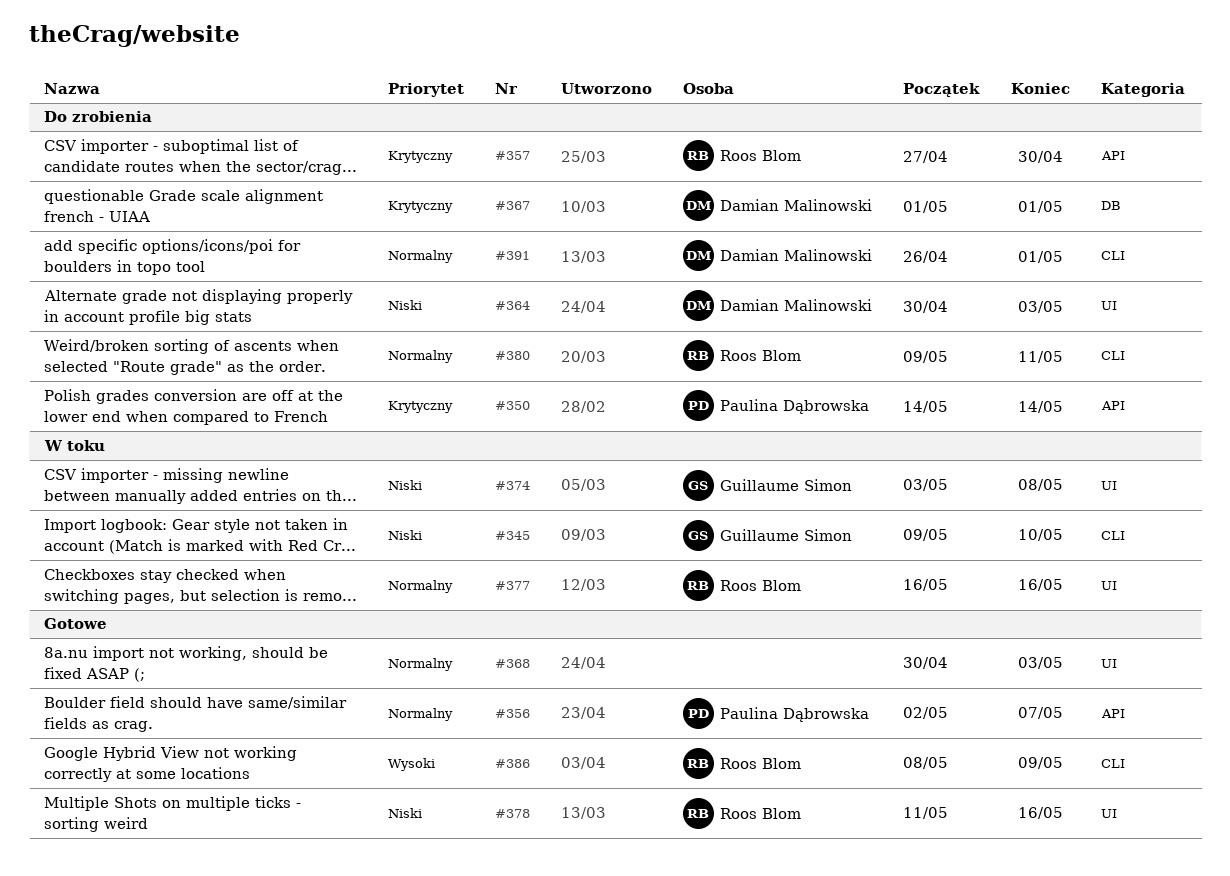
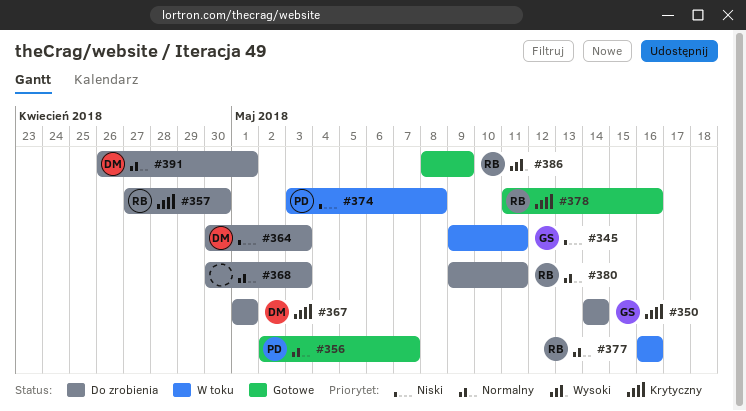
#345, due: May 10 -> May 11
#350, owner: Paulina Dąbrowska -> Guillaume Simon
#368, status: Gotowe -> Do zrobienia
#374, owner: Guillaume Simon -> Paulina Dąbrowska
#378, priority: Niski -> Krytyczny

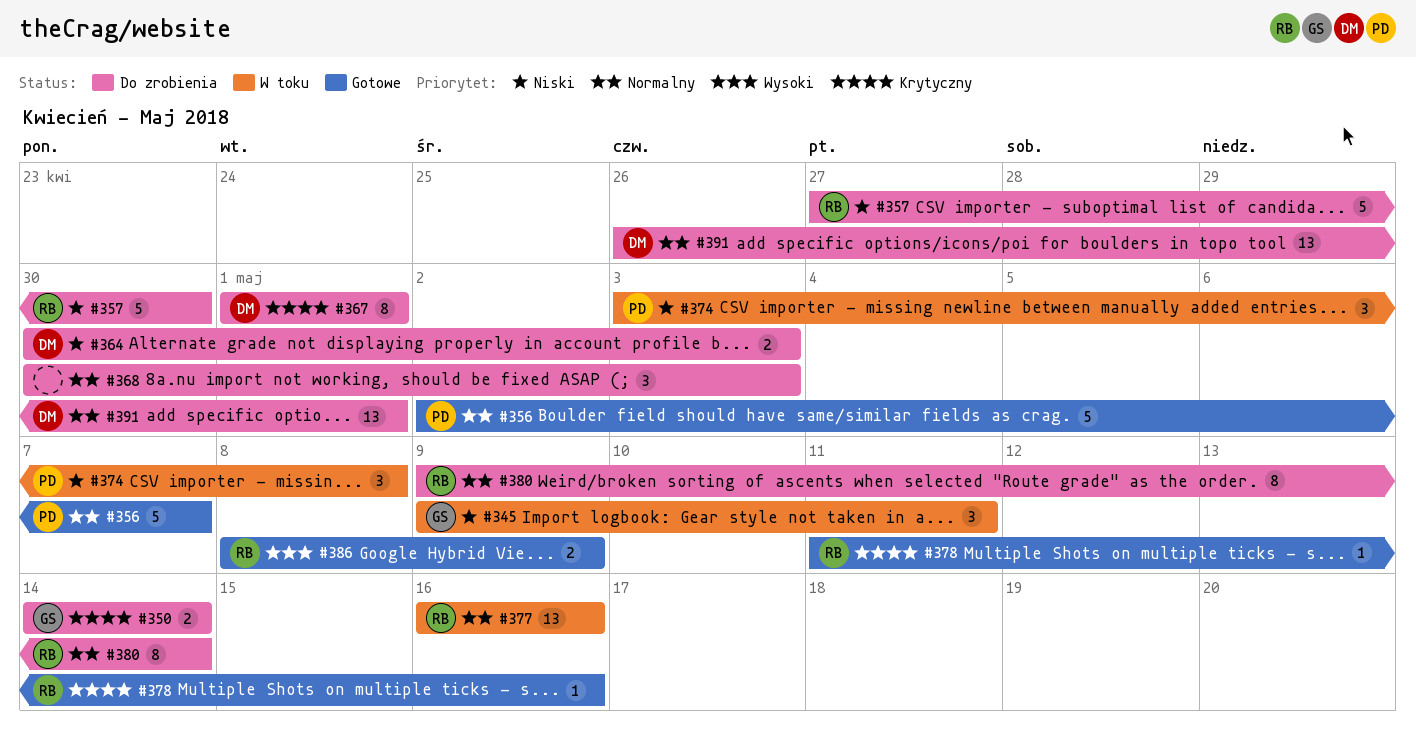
#357, priority: Krytyczny -> Niski
#380, due: May 11 -> May 14

